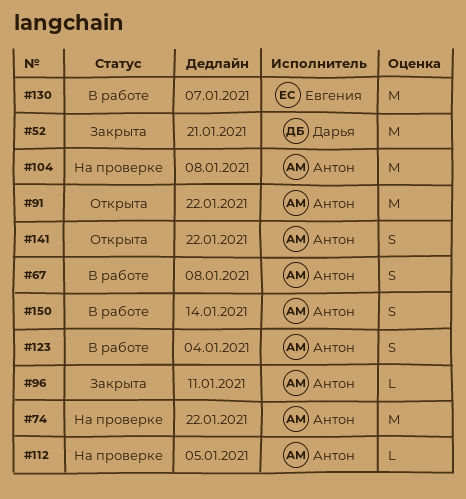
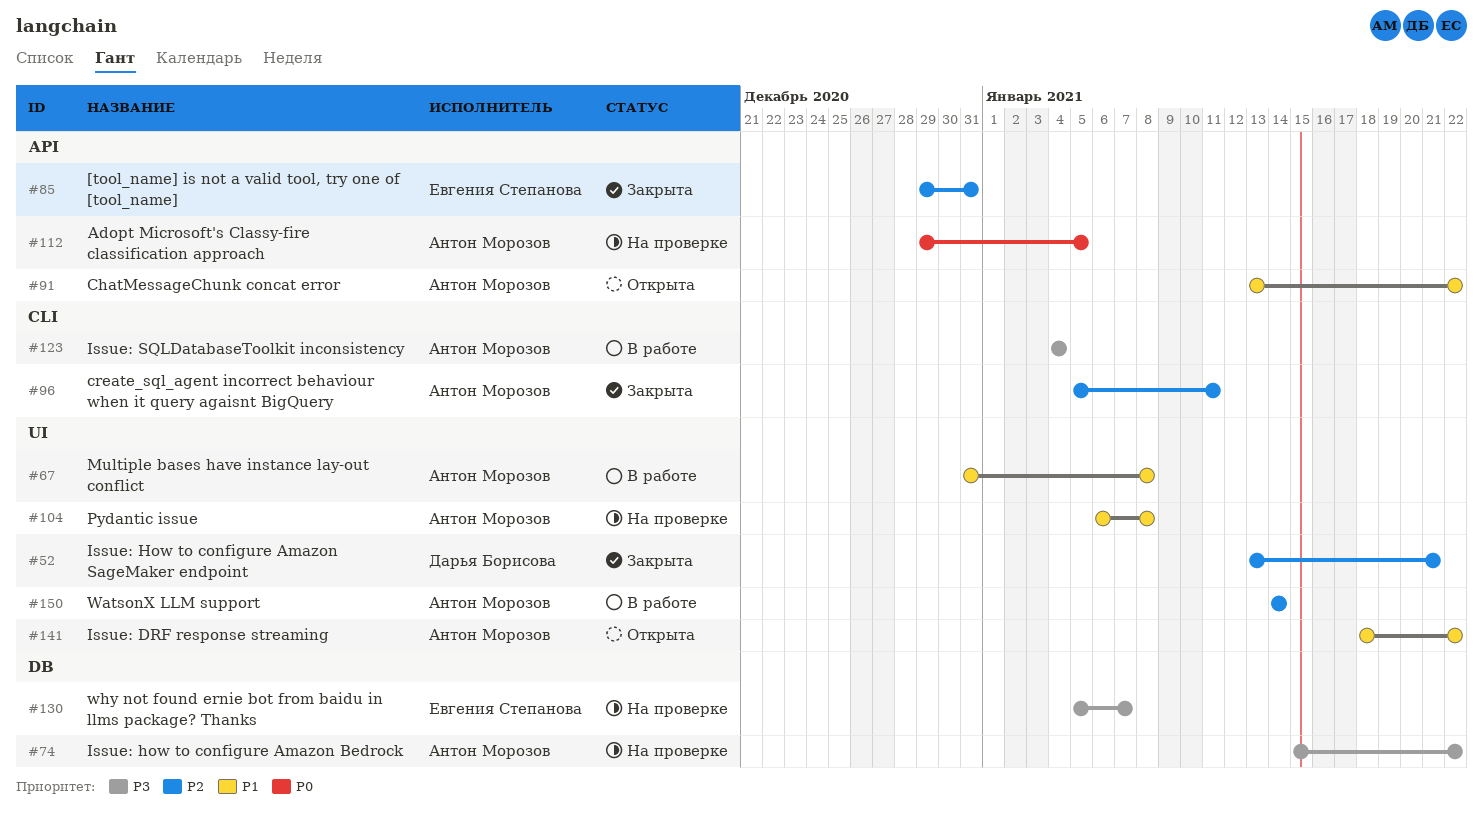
#85: none -> present
#130, status: В работе -> На проверке

